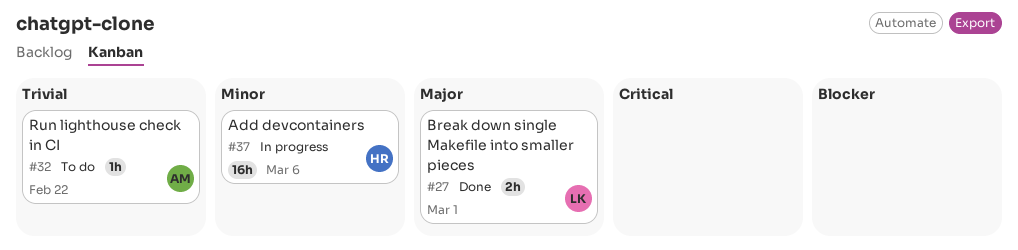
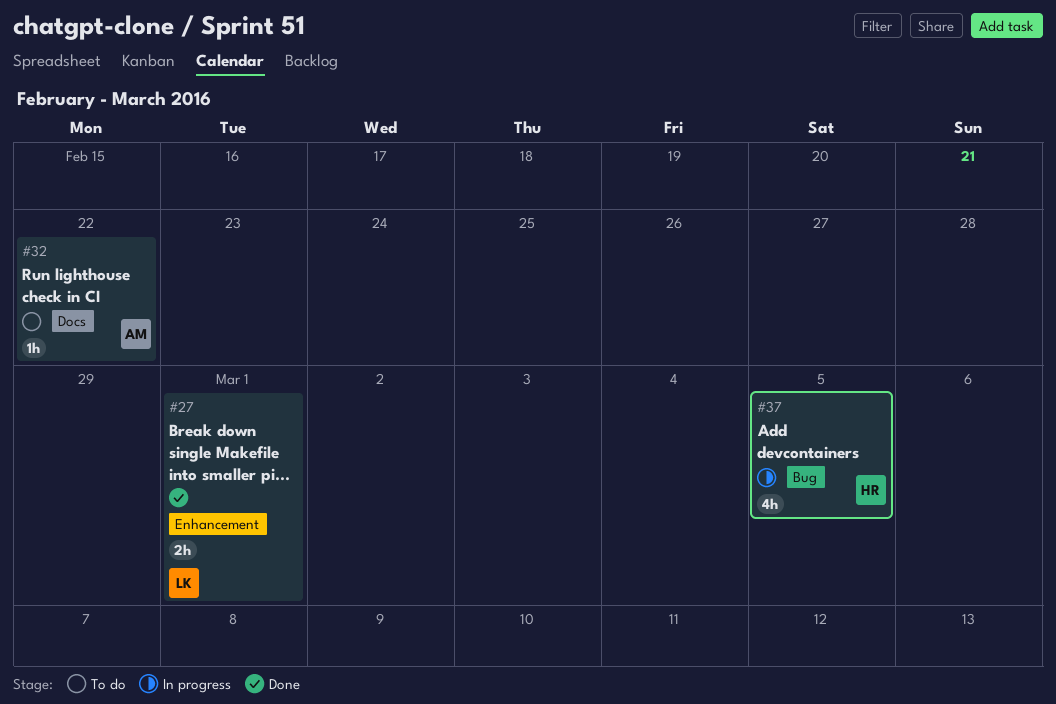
#37, estimate: 16h -> 4h
#37, due: Mar 6 -> Mar 5

